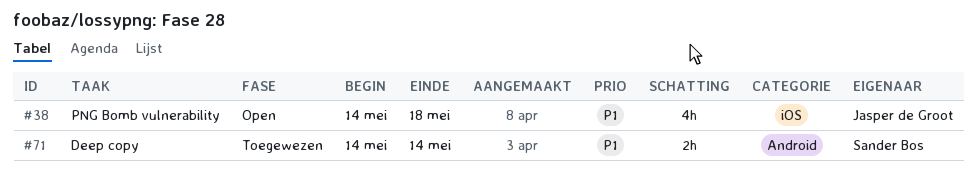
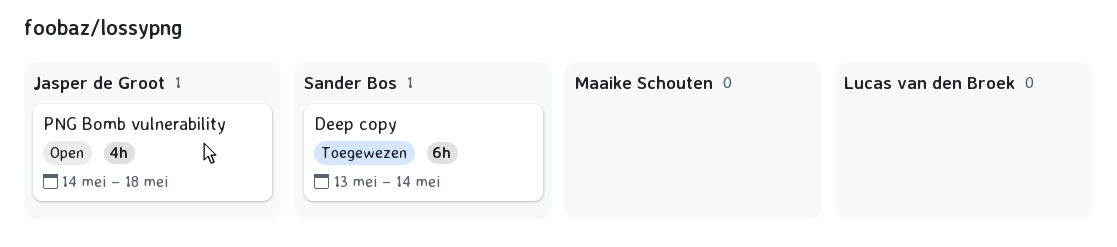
Deep copy, estimate: 2h -> 6h
Deep copy, start: May 14 -> May 13

